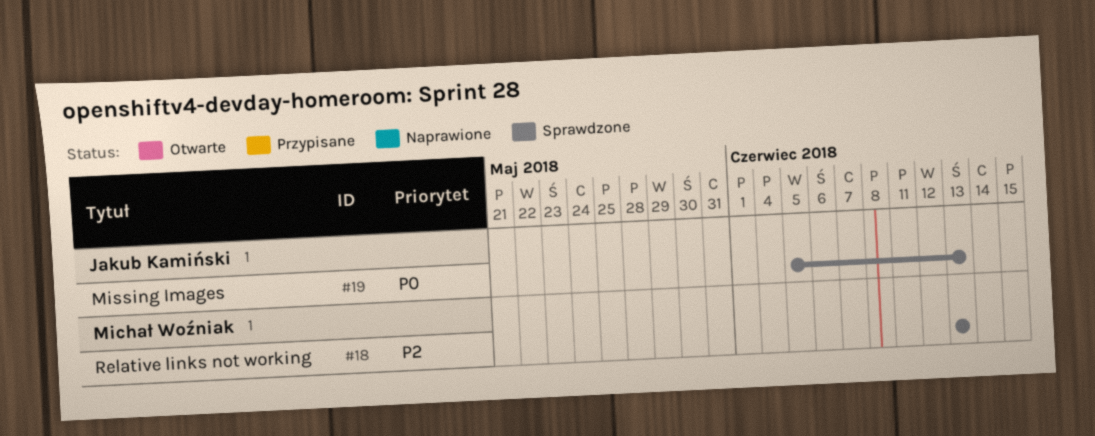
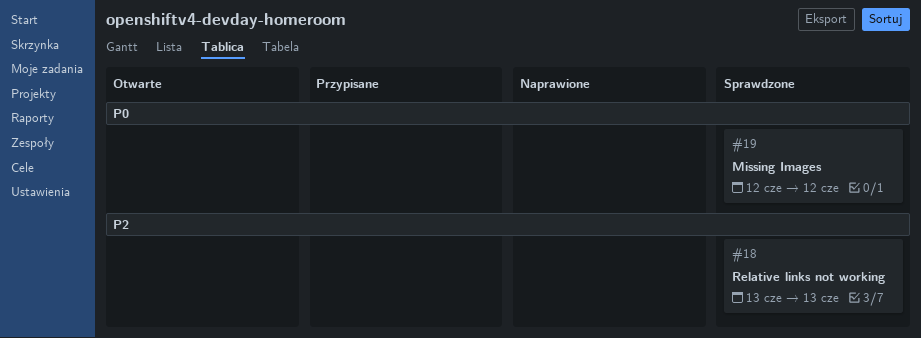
#19, start: Jun 5 -> Jun 12
#19, due: Jun 13 -> Jun 12

